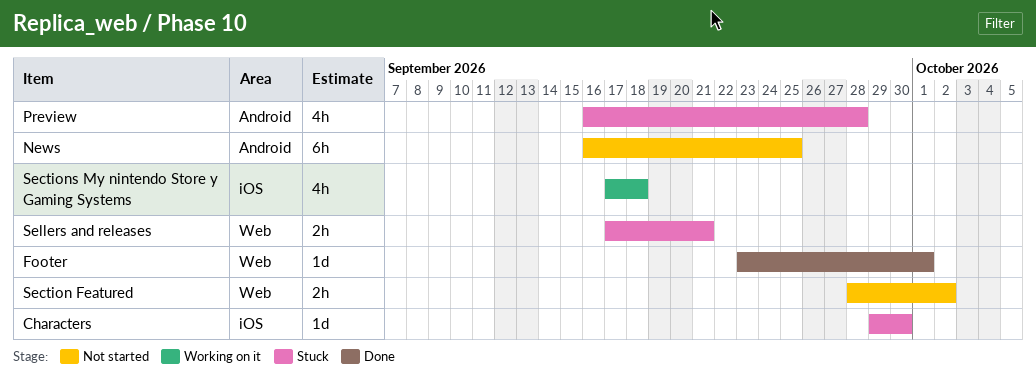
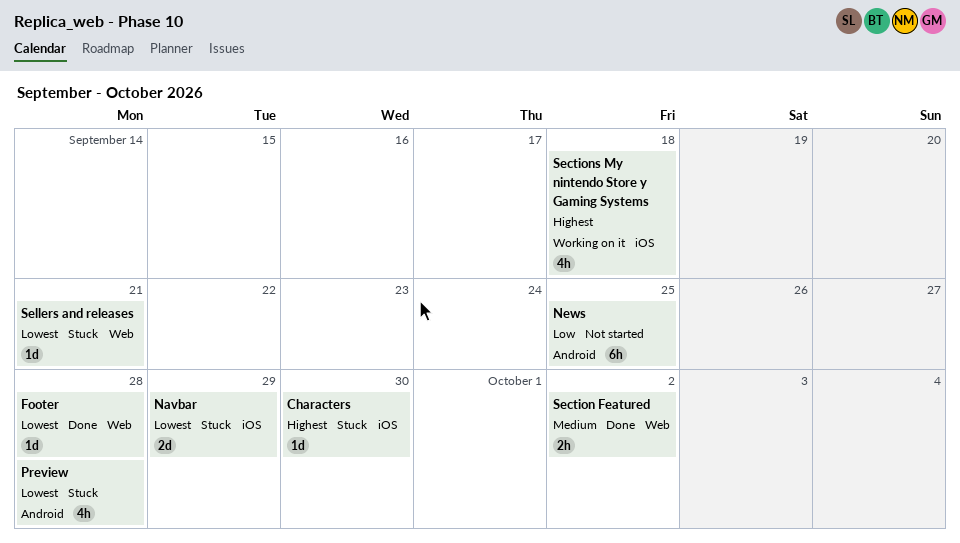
Footer, due: Oct 1 -> Sep 28
Navbar: none -> present
Section Featured, status: Not started -> Done
Sellers and releases, estimate: 2h -> 1d

